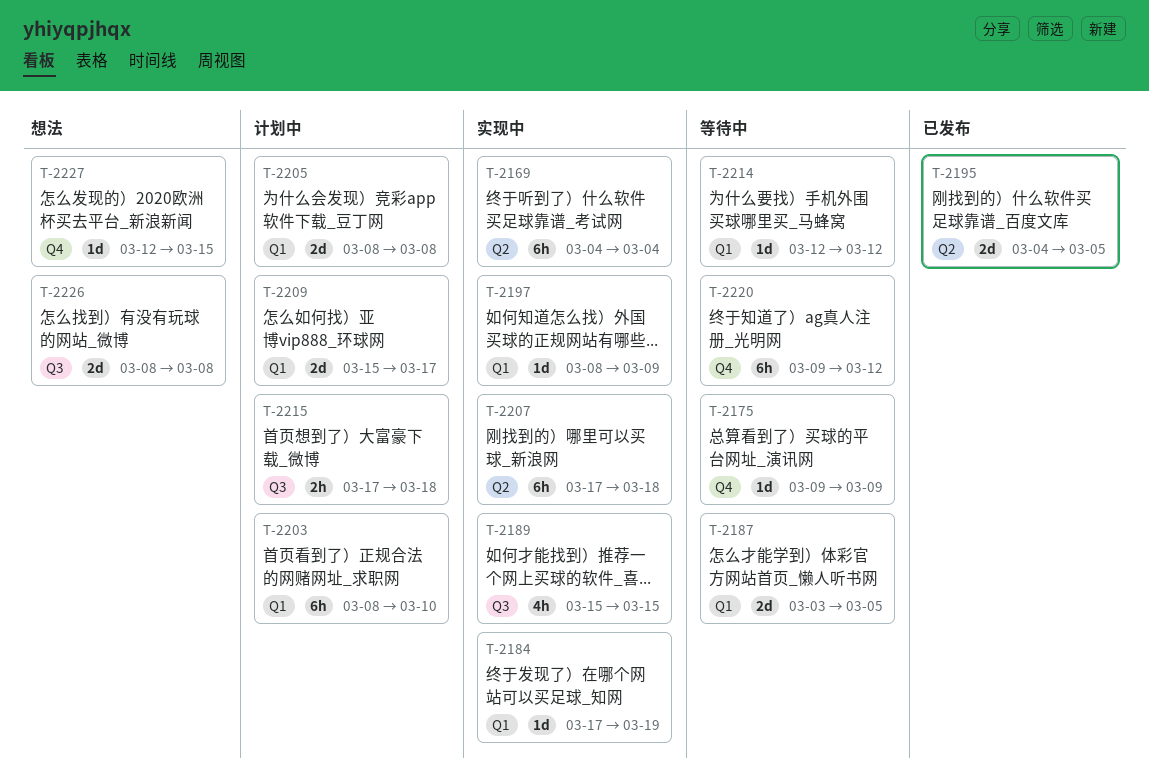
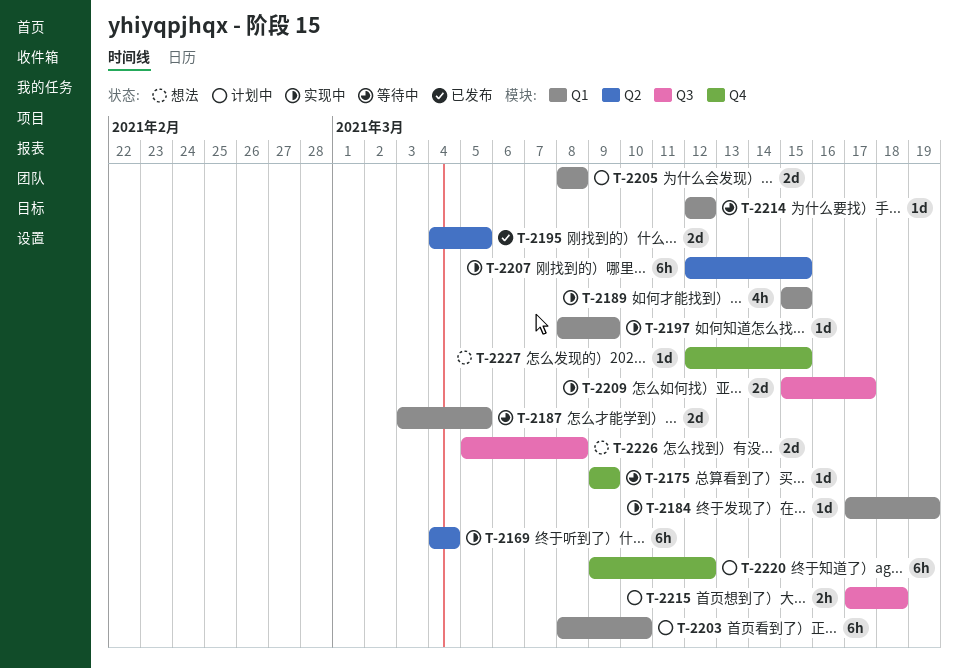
T-2189, label: Q3 -> Q1
T-2207, start: Mar 17 -> Mar 12
T-2207, due: Mar 18 -> Mar 15
T-2209, status: 计划中 -> 实现中
T-2209, label: Q1 -> Q3
T-2220, status: 等待中 -> 计划中
T-2226, start: Mar 8 -> Mar 5

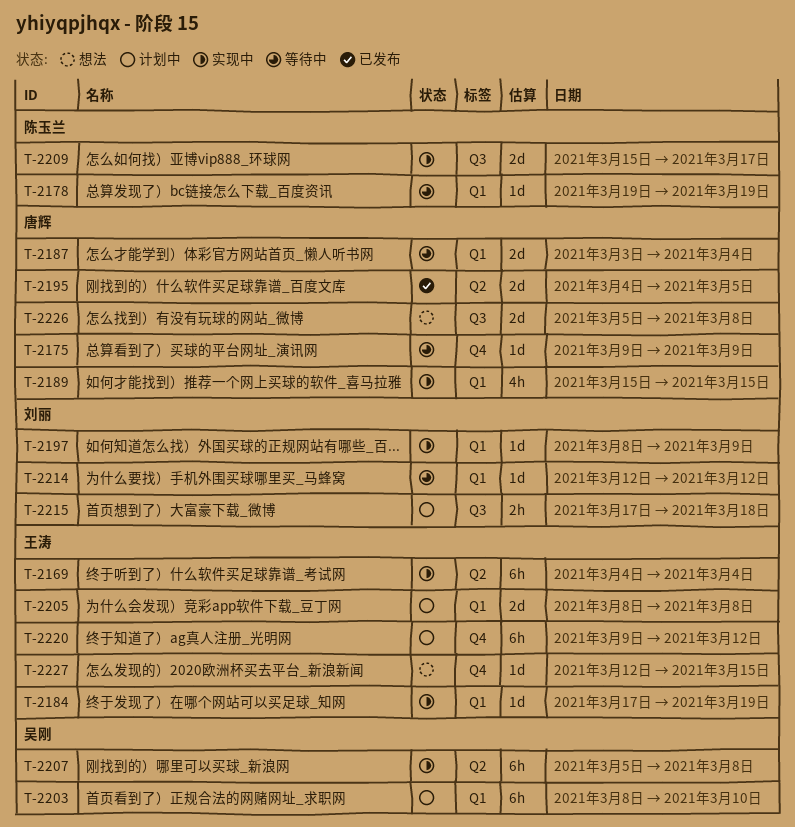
T-2178: none -> present
T-2187, due: Mar 5 -> Mar 4
T-2207, start: Mar 12 -> Mar 5
T-2207, due: Mar 15 -> Mar 8

